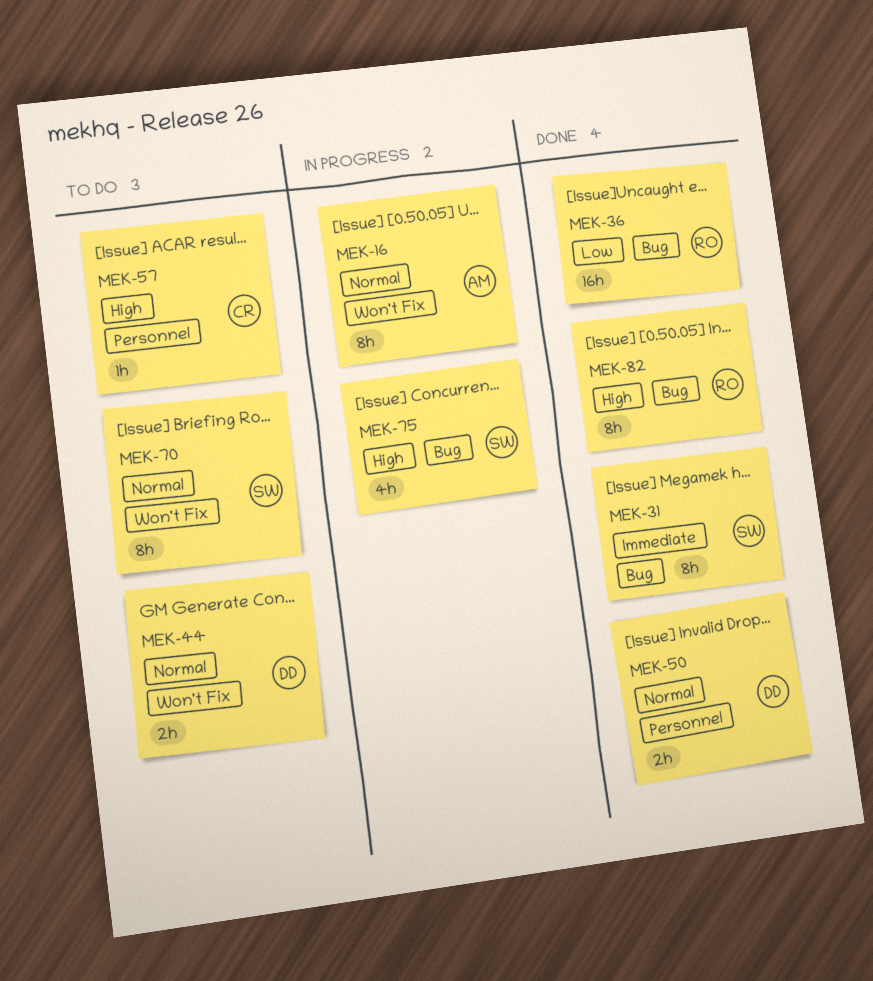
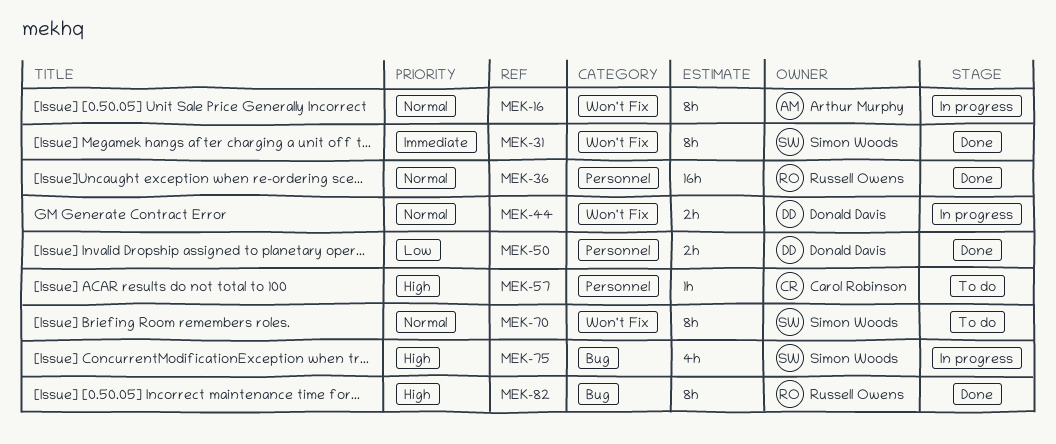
MEK-31, label: Bug -> Won't Fix
MEK-36, priority: Low -> Normal
MEK-36, label: Bug -> Personnel
MEK-44, status: To do -> In progress
MEK-50, priority: Normal -> Low

